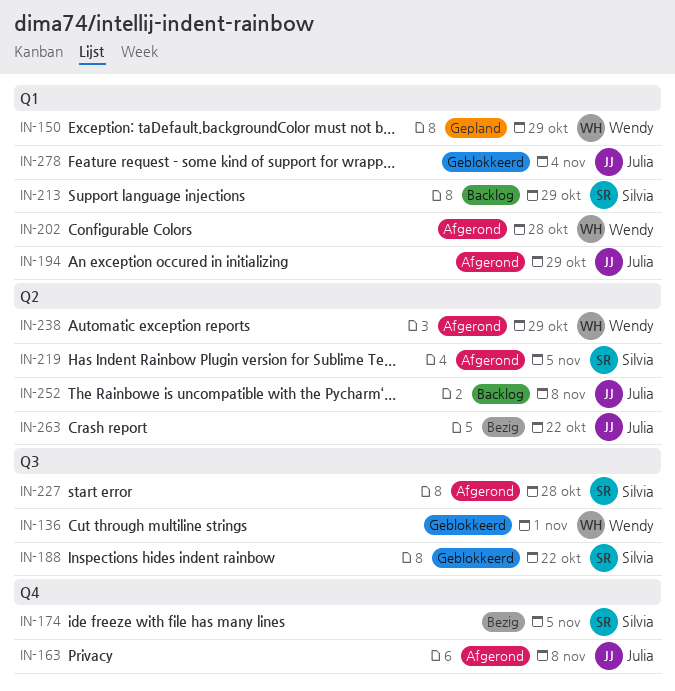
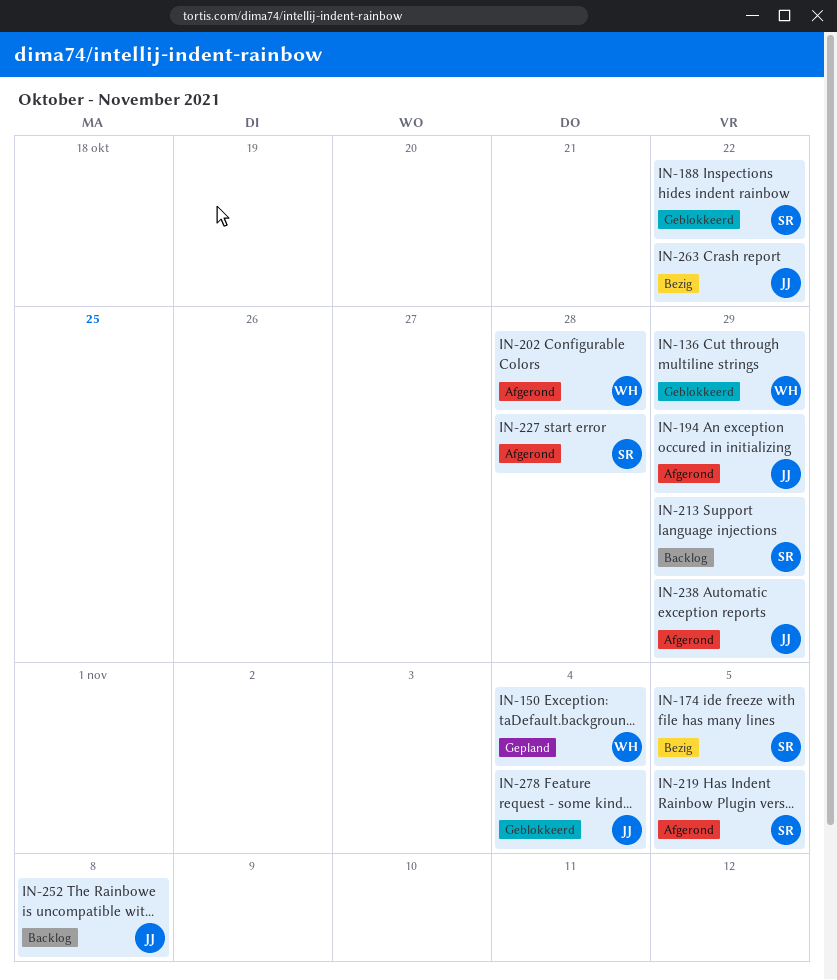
IN-136, due: Nov 1 -> Oct 29
IN-150, due: Oct 29 -> Nov 4
IN-163: present -> none
IN-238, owner: Wendy -> Julia

